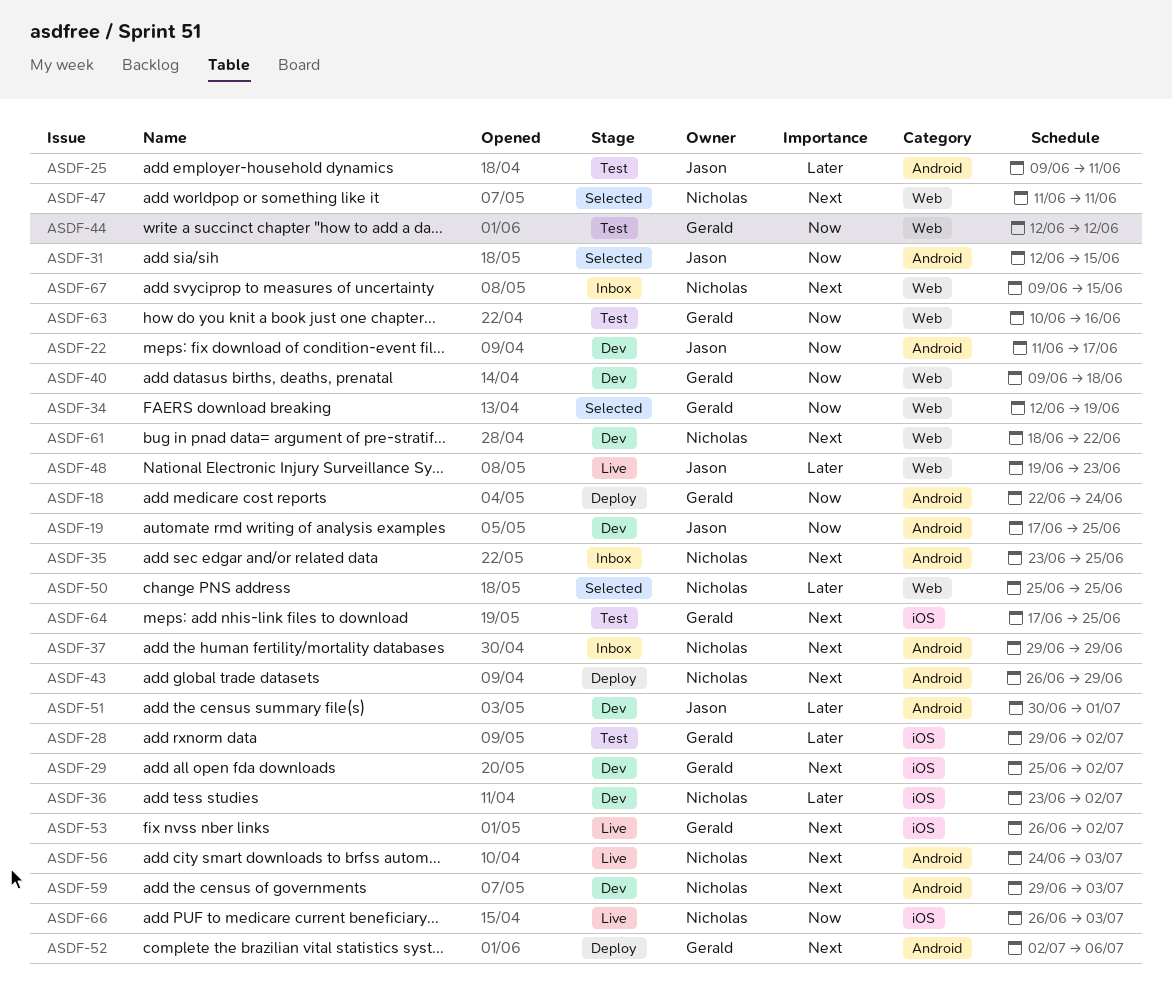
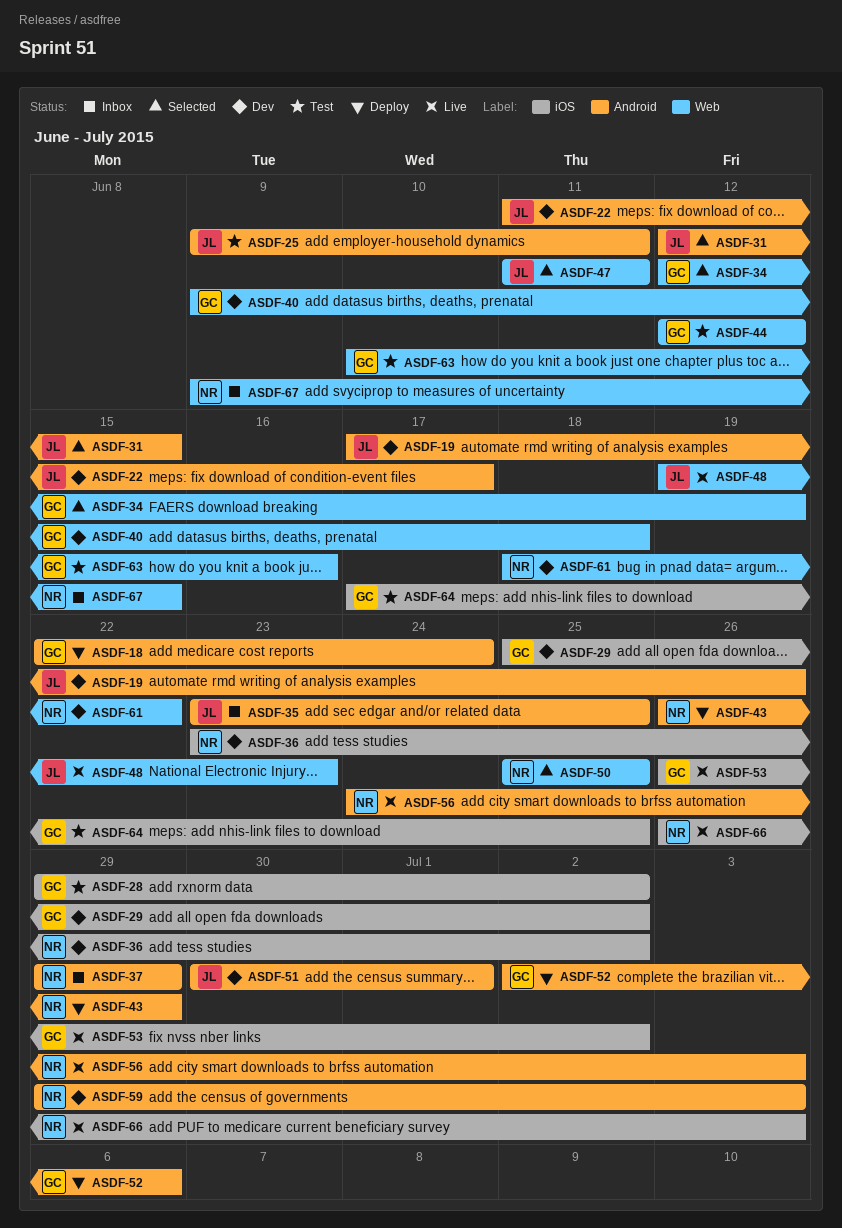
ASDF-19, due: Jun 25 -> Jun 26
ASDF-35, owner: Nicholas -> Jason
ASDF-47, owner: Nicholas -> Jason

